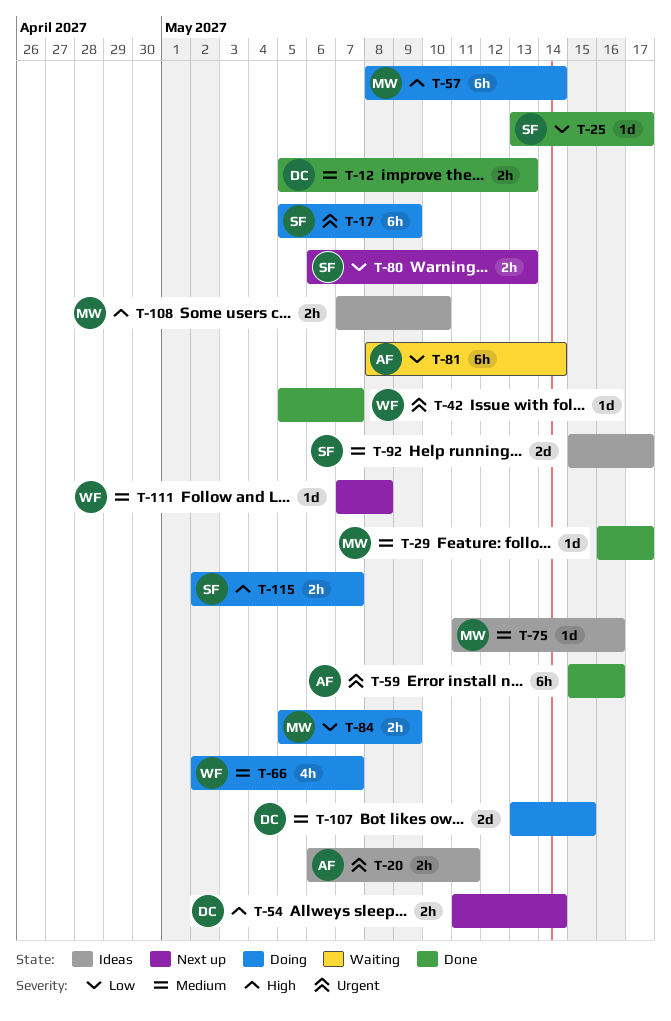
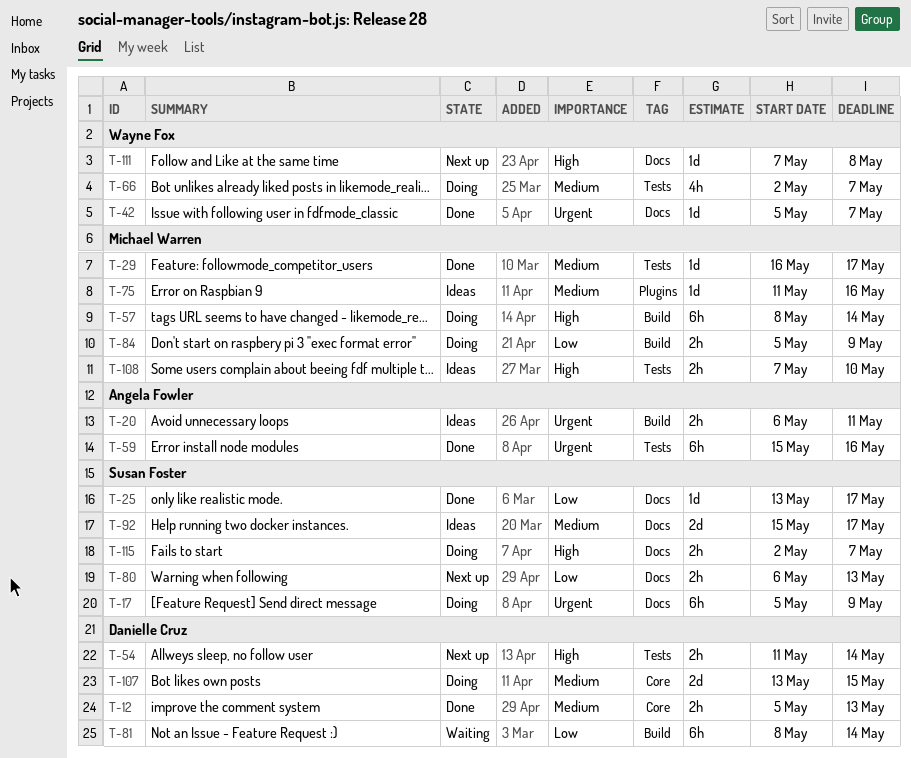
T-81, owner: Angela Fowler -> Danielle Cruz
T-111, priority: Medium -> High

